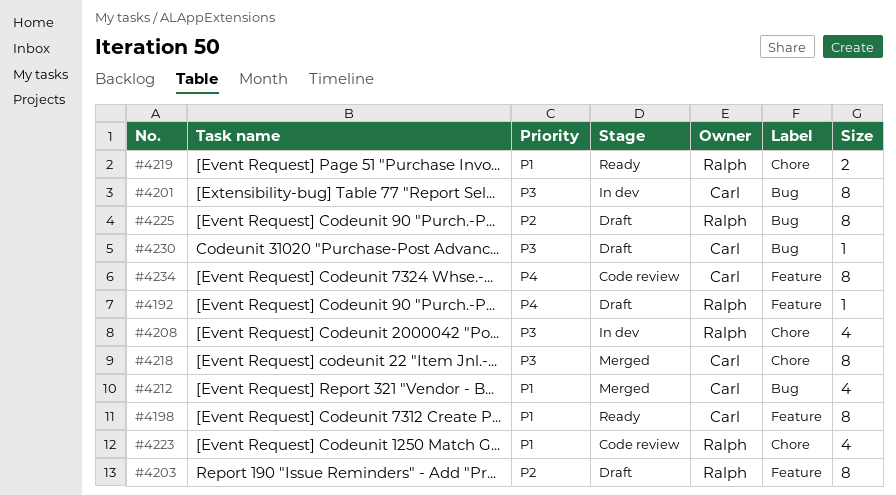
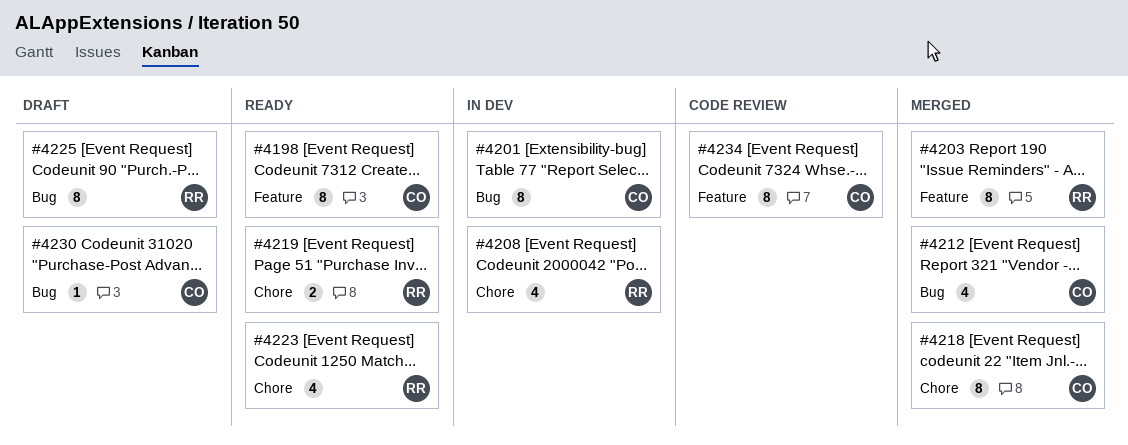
#4192: present -> none
#4203, status: Draft -> Merged
#4223, status: Code review -> Ready

